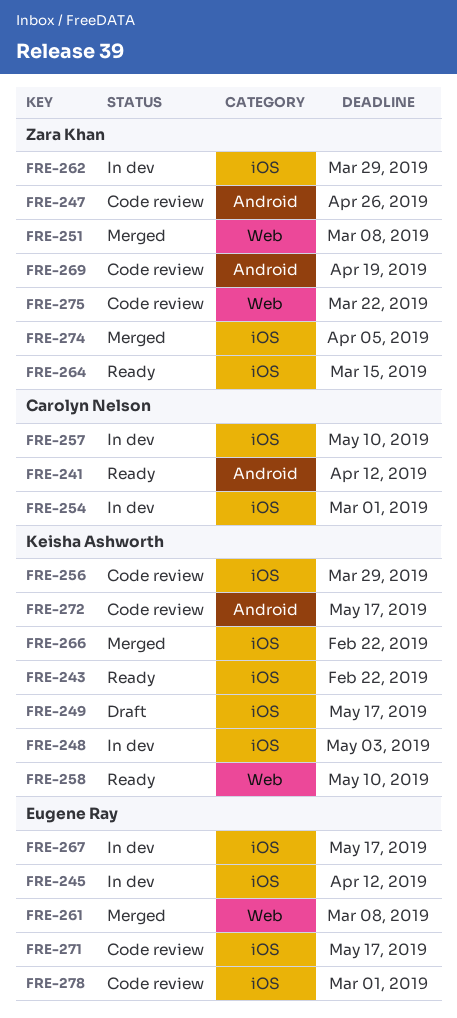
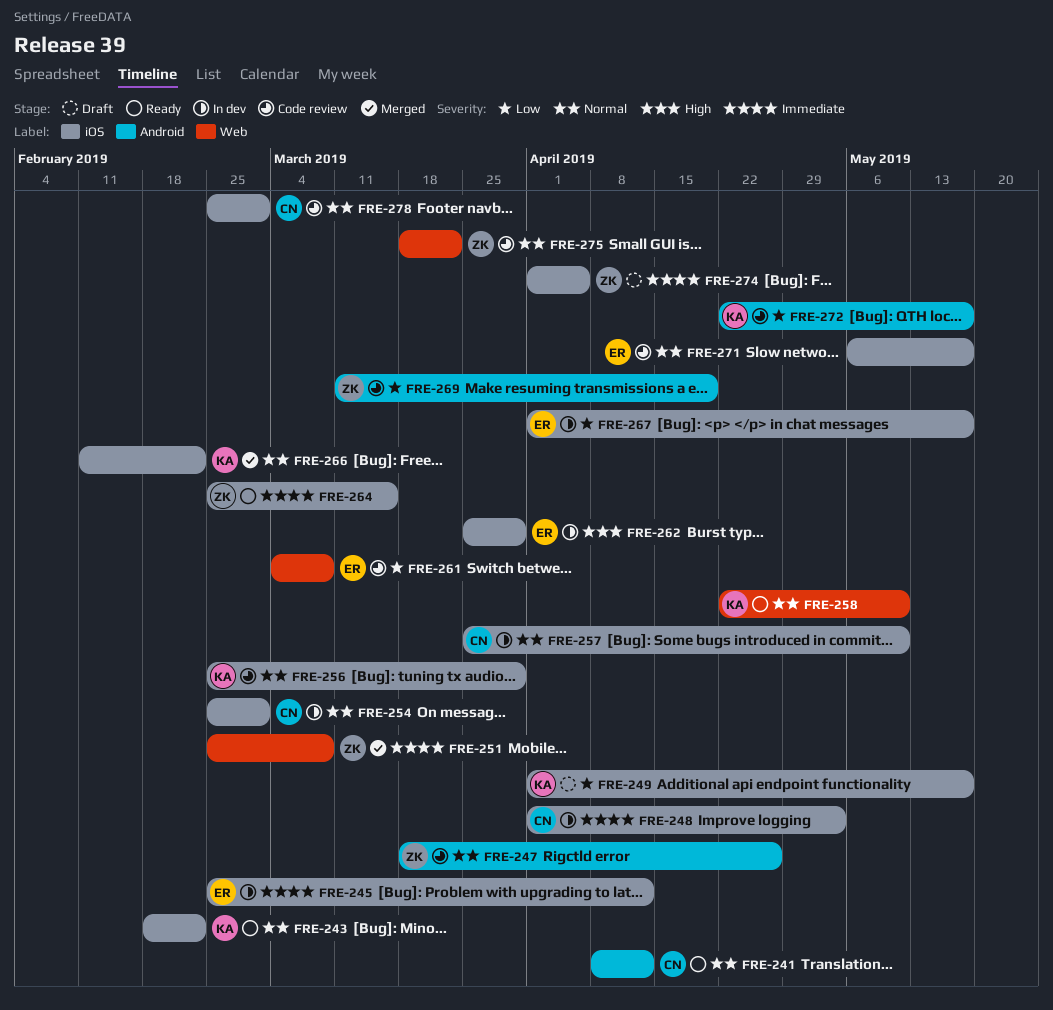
FRE-248, owner: Keisha Ashworth -> Carolyn Nelson
FRE-261, status: Merged -> Code review
FRE-262, owner: Zara Khan -> Eugene Ray
FRE-274, status: Merged -> Draft
FRE-278, owner: Eugene Ray -> Carolyn Nelson

